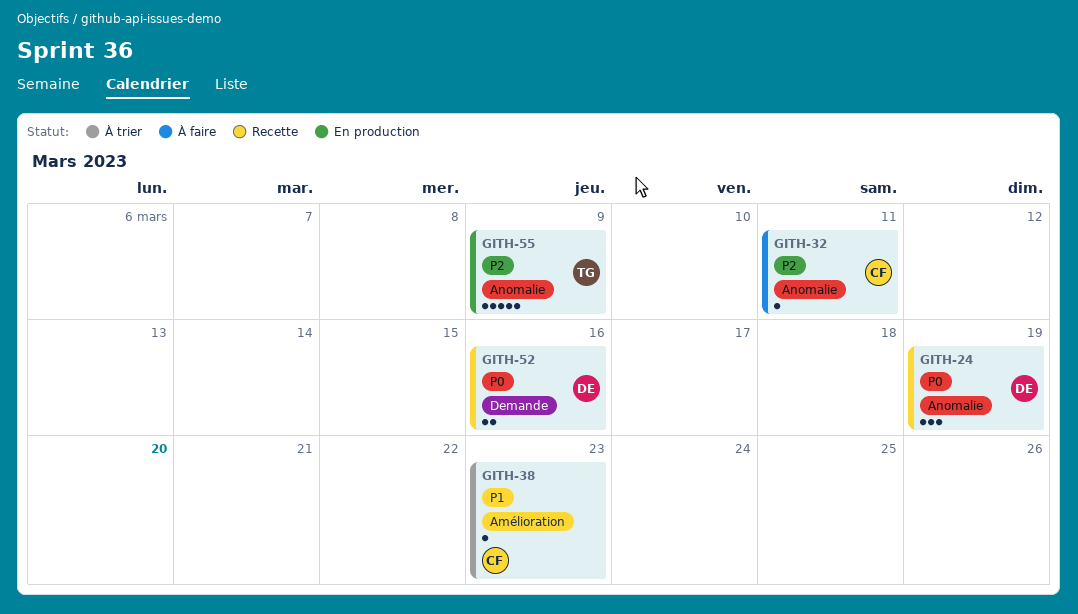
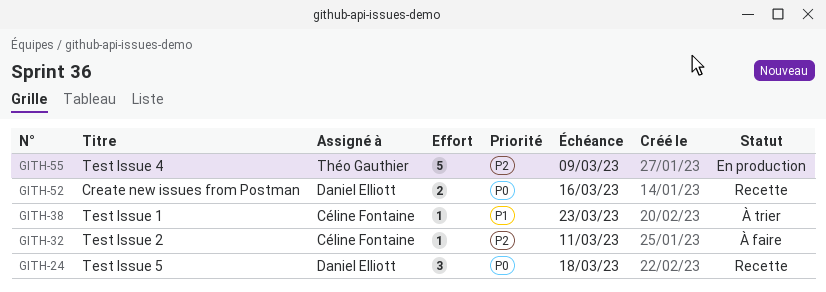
GITH-24, due: Mar 19 -> Mar 18

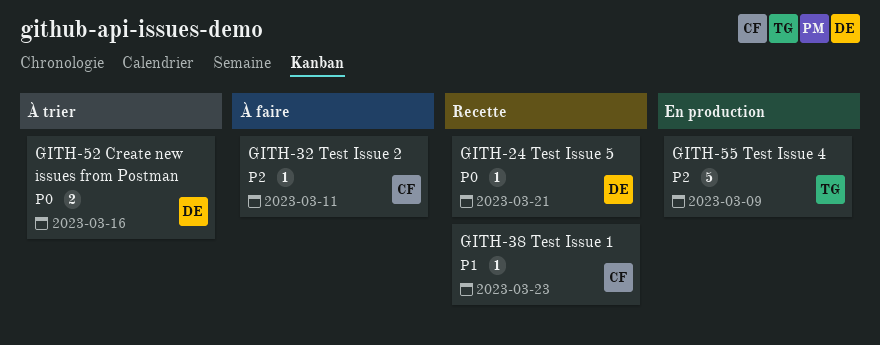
GITH-24, estimate: 3 -> 1
GITH-24, due: Mar 18 -> Mar 21
GITH-38, status: À trier -> Recette
GITH-52, status: Recette -> À trier

